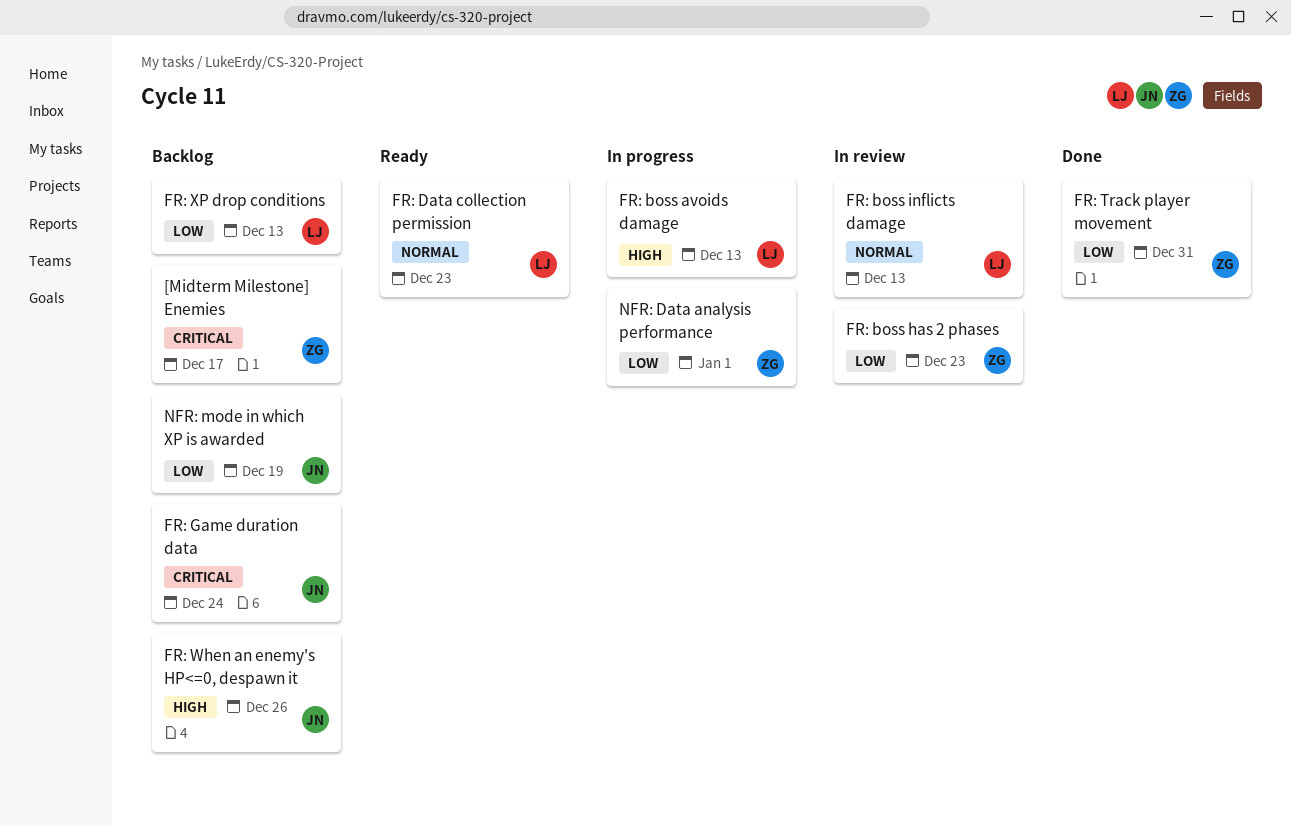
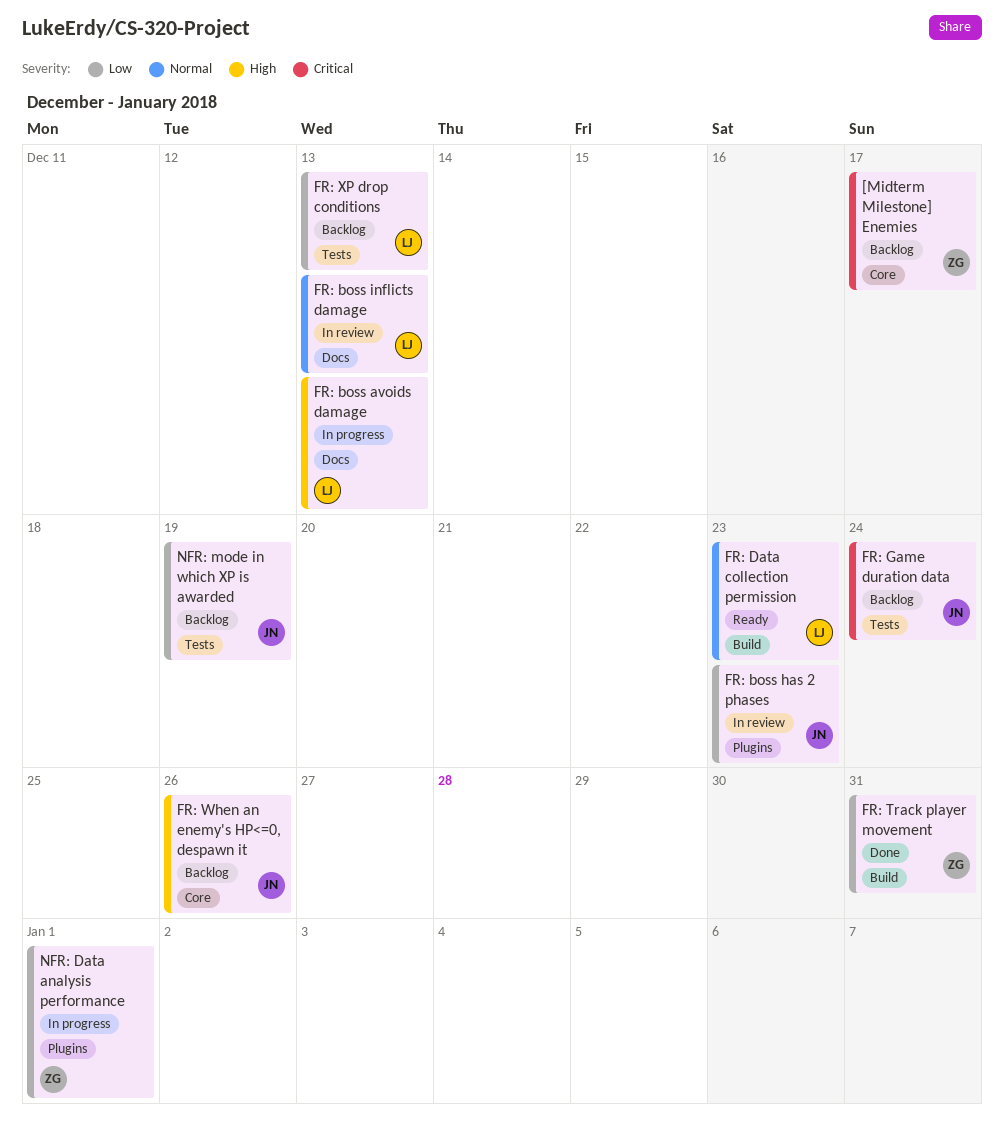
FR: boss has 2 phases, owner: ZG -> JN

